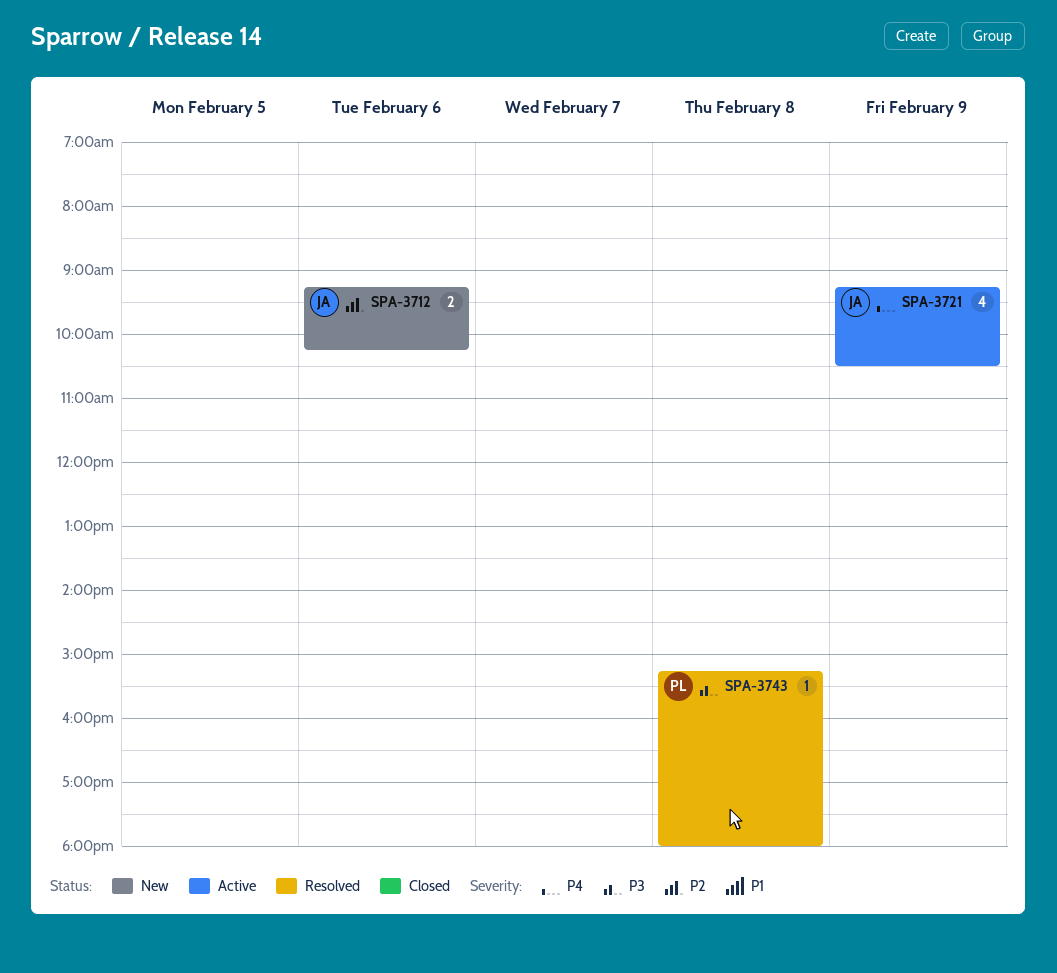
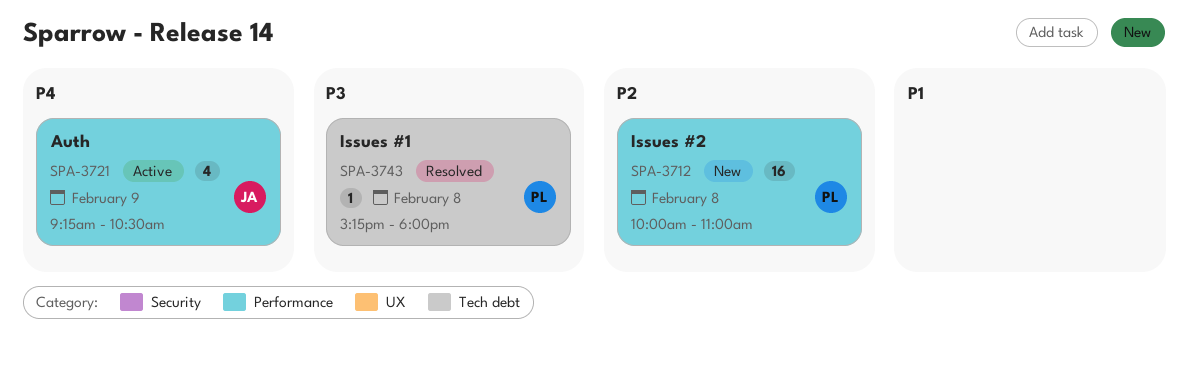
SPA-3712, owner: JA -> PL
SPA-3712, estimate: 2 -> 16
SPA-3712, day: Feb 6 -> Feb 8
SPA-3712, begins: 09:15 -> 10:00
SPA-3712, ends: 10:15 -> 11:00

